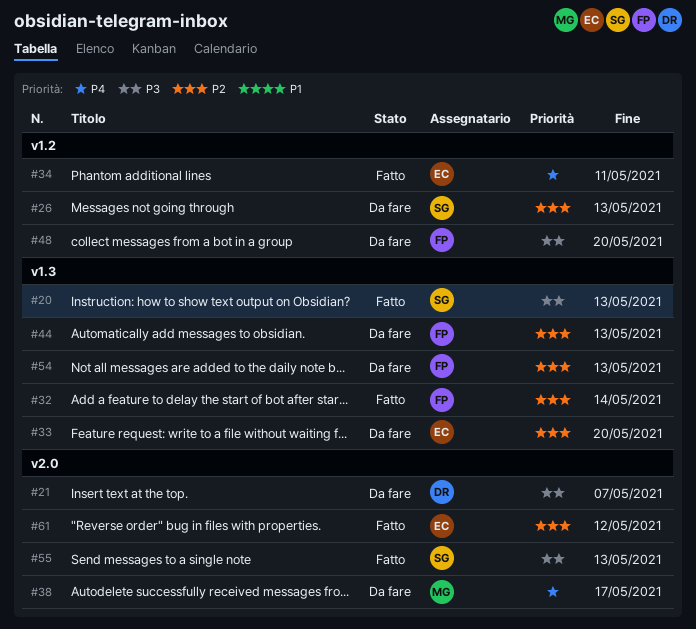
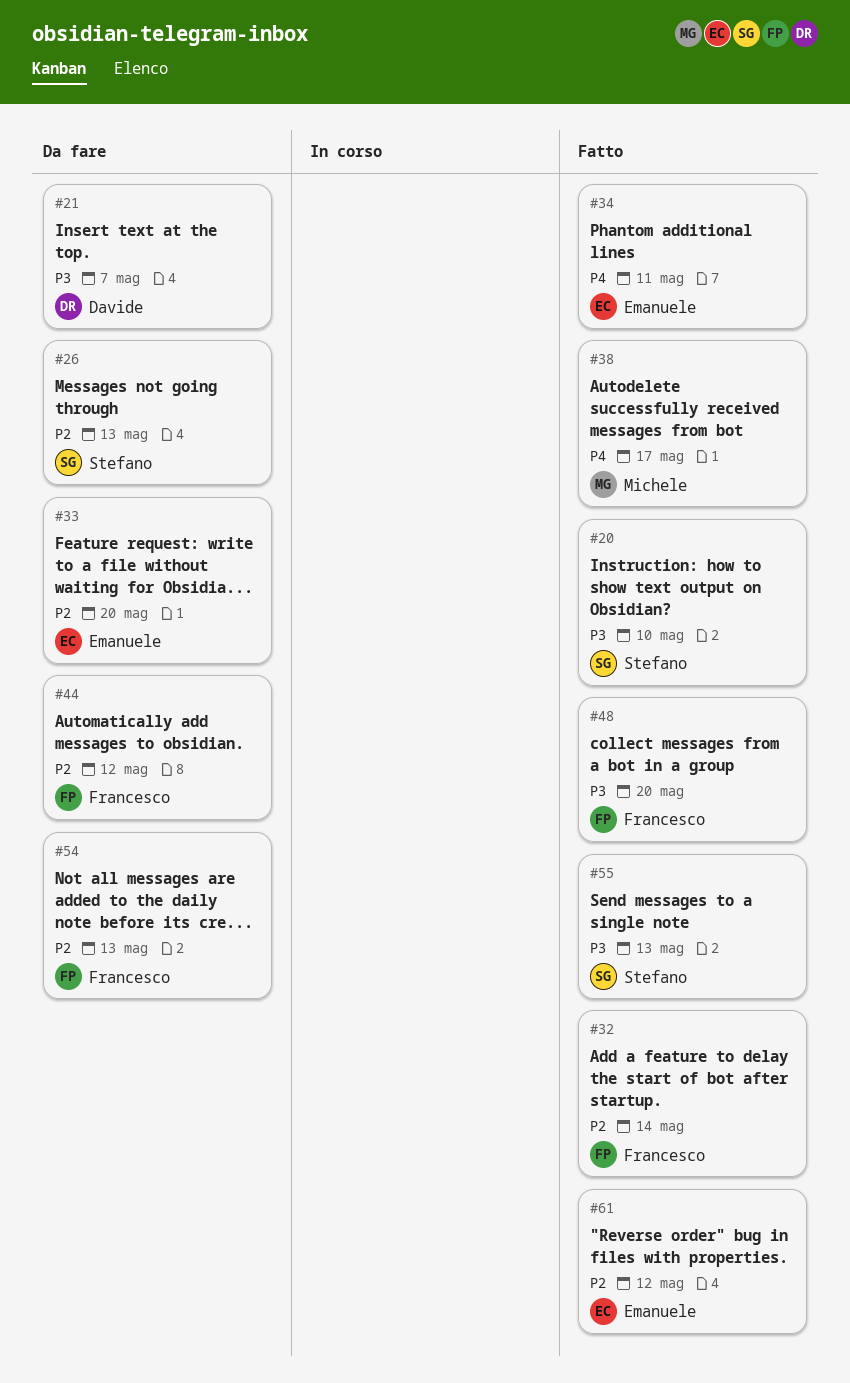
#20, due: May 13 -> May 10
#38, status: Da fare -> Fatto
#44, due: May 13 -> May 12
#48, status: Da fare -> Fatto

